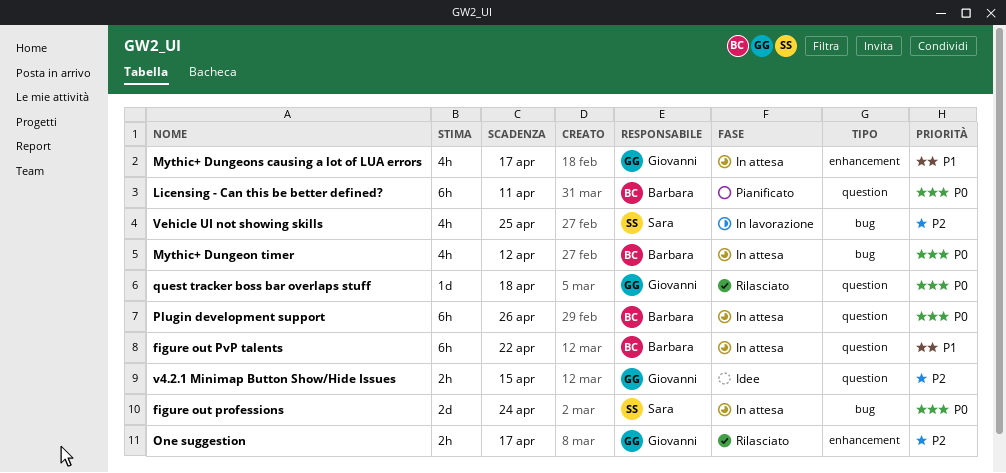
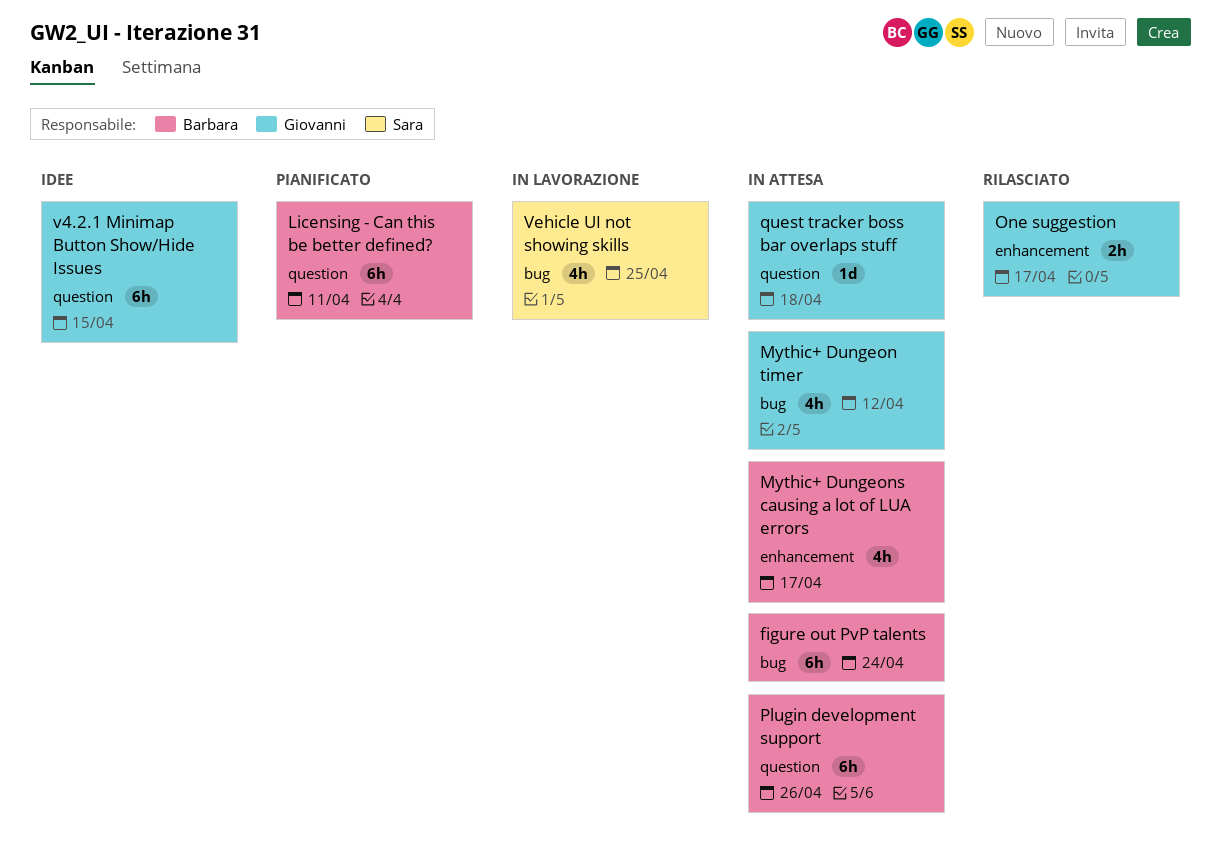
figure out professions: present -> none
figure out PvP talents, label: question -> bug
figure out PvP talents, due: Apr 22 -> Apr 24
Mythic+ Dungeon timer, owner: Barbara -> Giovanni
Mythic+ Dungeons causing a lot of LUA errors, owner: Giovanni -> Barbara
quest tracker boss bar overlaps stuff, status: Rilasciato -> In attesa
v4.2.1 Minimap Button Show/Hide Issues, estimate: 2h -> 6h

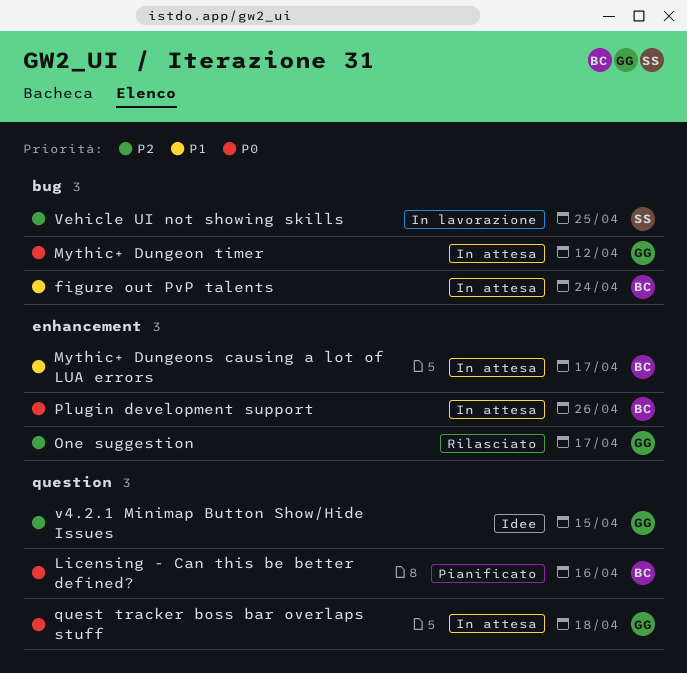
Licensing - Can this be better defined?, due: Apr 11 -> Apr 16
Plugin development support, label: question -> enhancement

